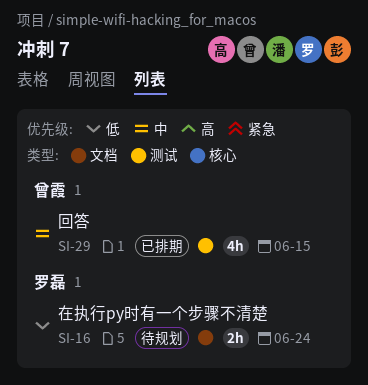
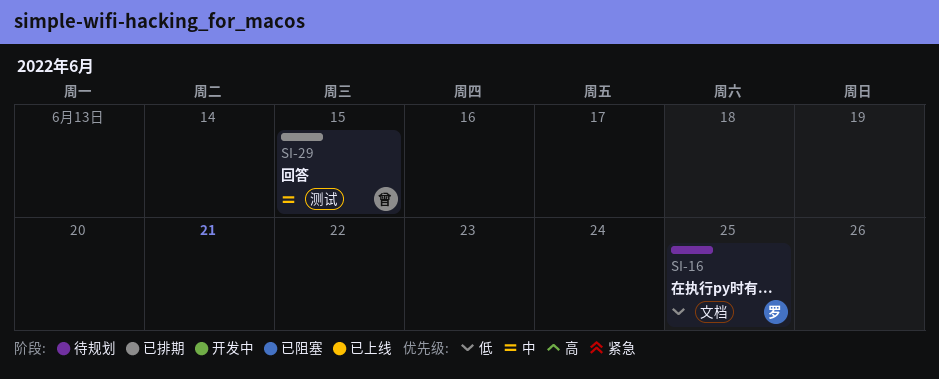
SI-16, due: Jun 24 -> Jun 25

